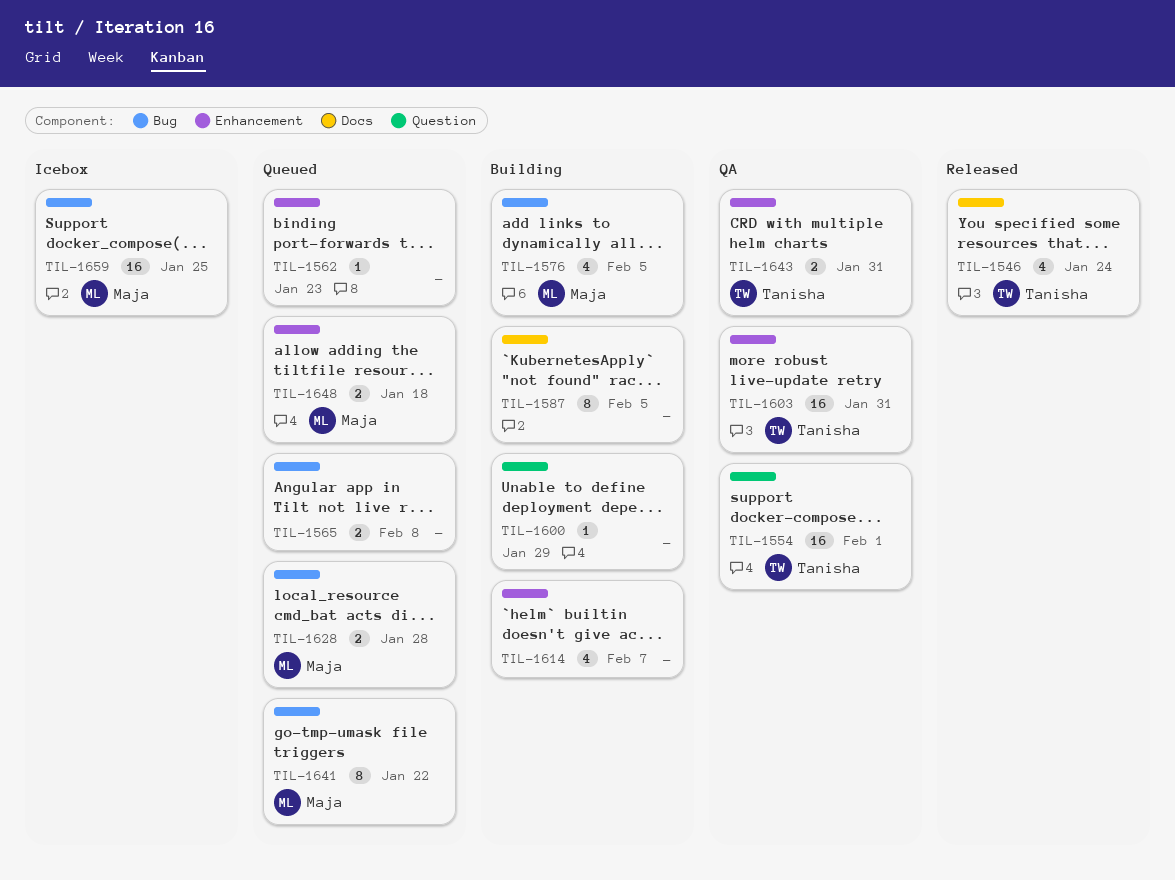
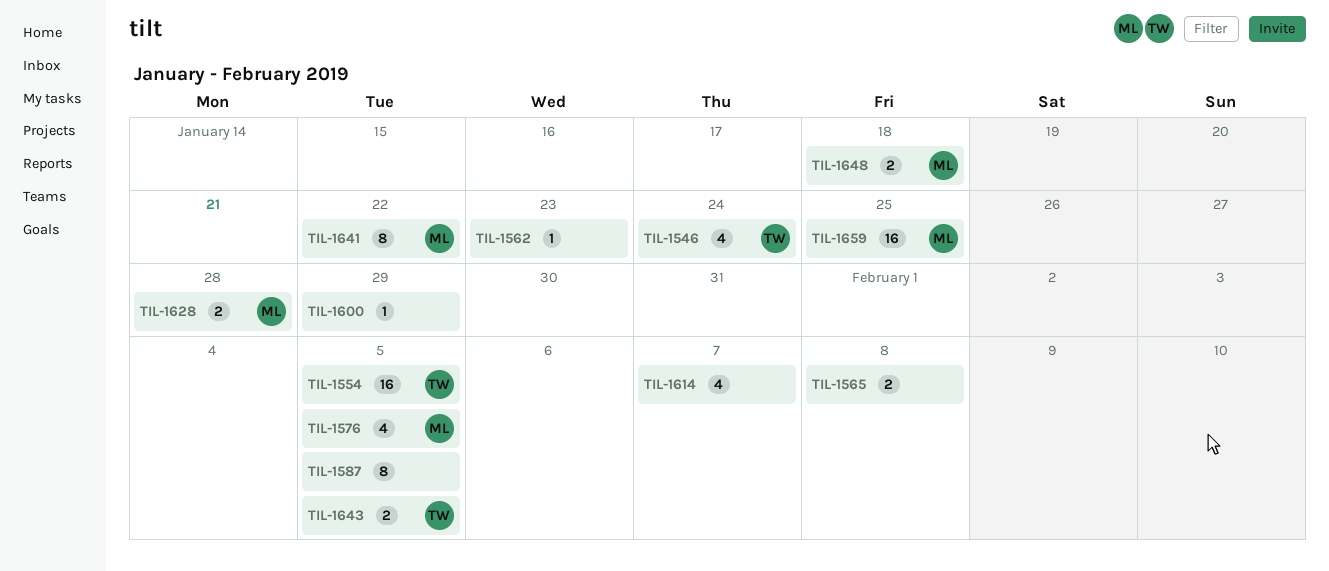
TIL-1554, due: Feb 1 -> Feb 5
TIL-1603: present -> none
TIL-1643, due: Jan 31 -> Feb 5

